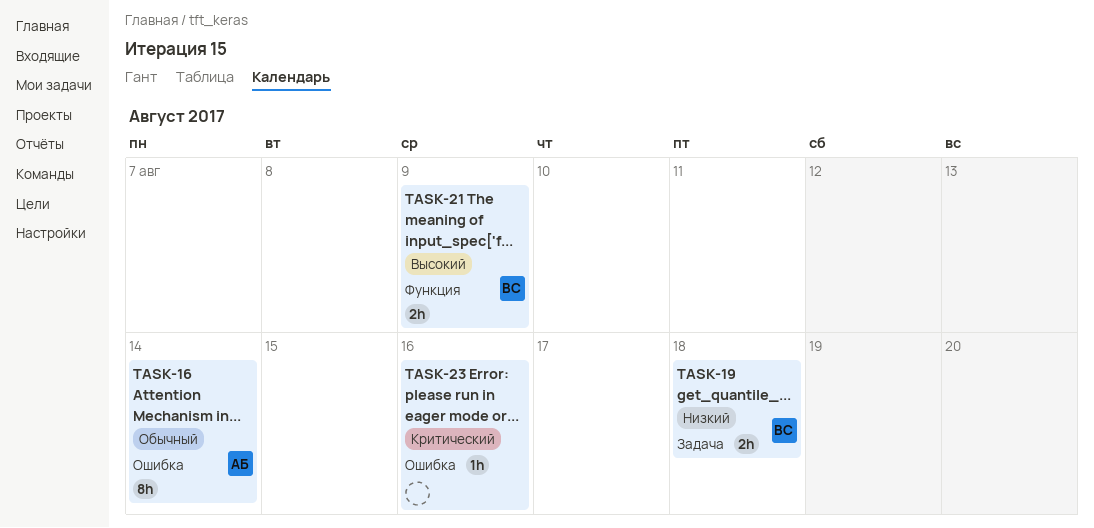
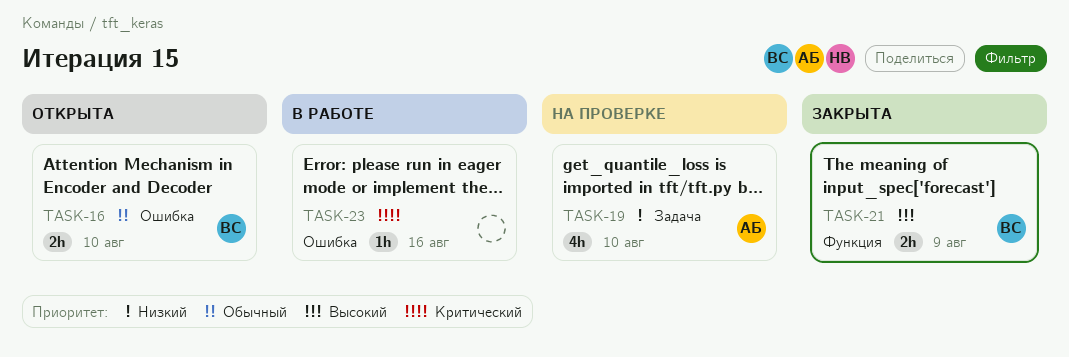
TASK-16, owner: АБ -> ВС
TASK-16, estimate: 8h -> 2h
TASK-16, due: Aug 14 -> Aug 10
TASK-19, owner: ВС -> АБ
TASK-19, estimate: 2h -> 4h
TASK-19, due: Aug 18 -> Aug 10

